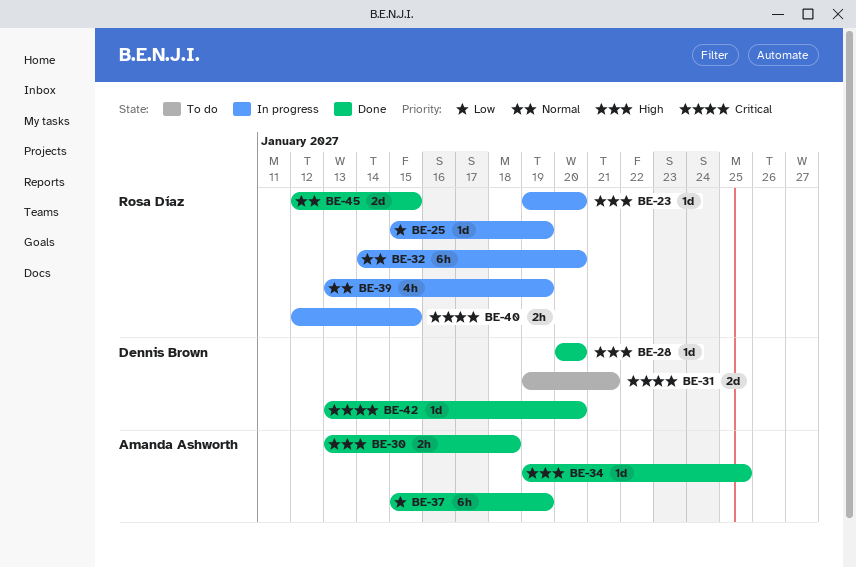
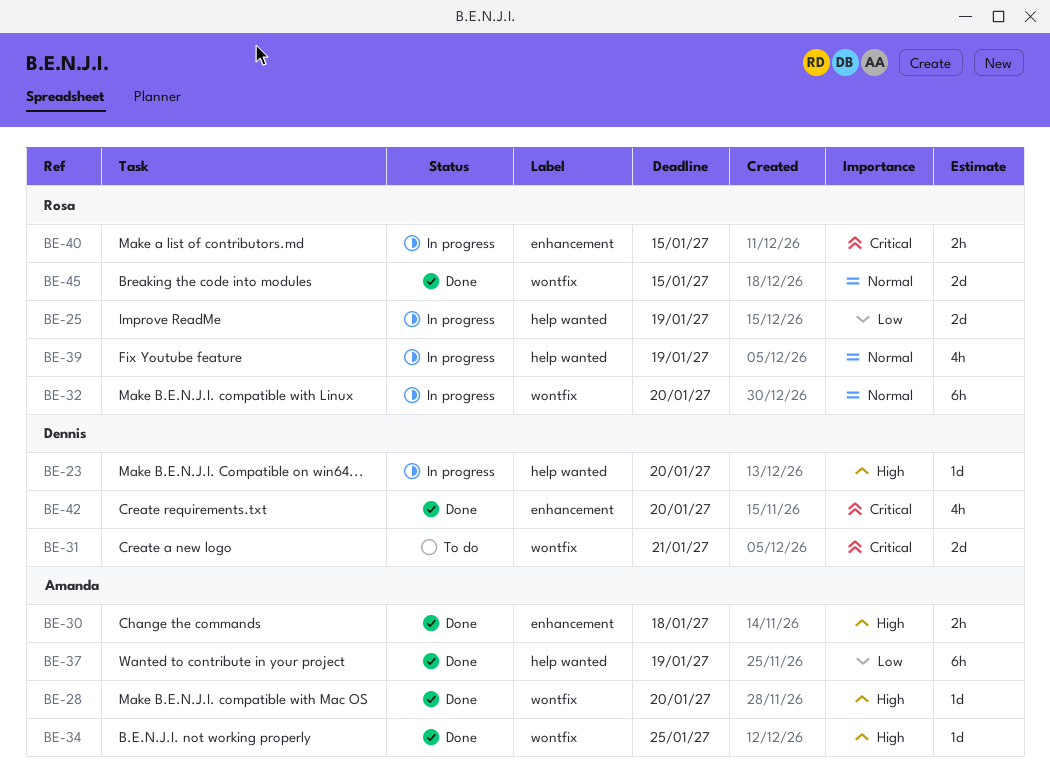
BE-23, owner: Rosa Díaz -> Dennis Brown
BE-25, estimate: 1d -> 2d
BE-28, owner: Dennis Brown -> Amanda Ashworth
BE-42, estimate: 1d -> 4h

